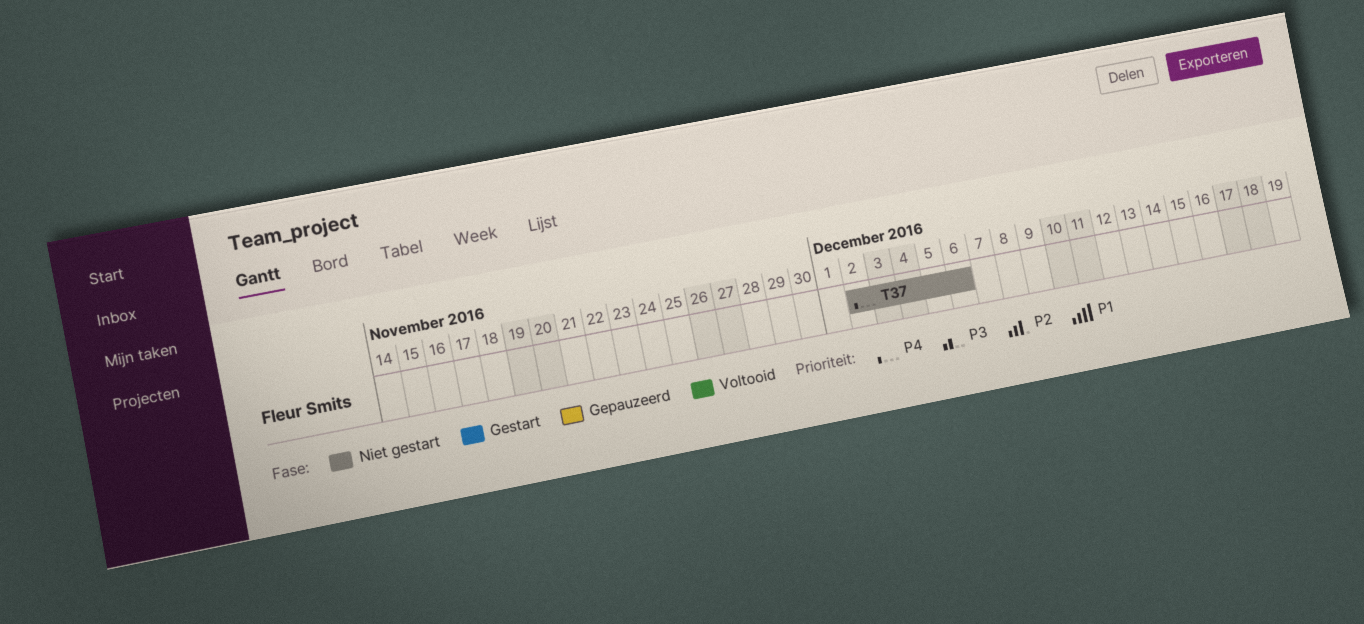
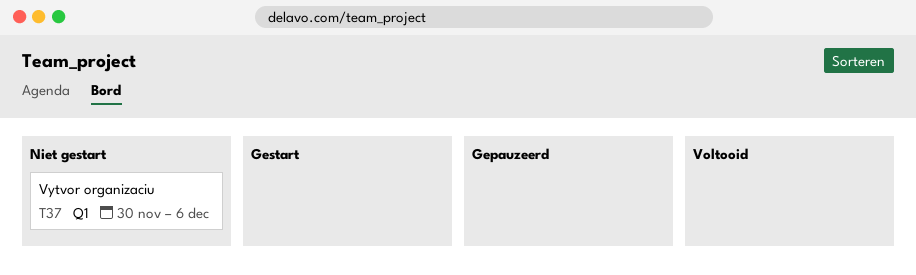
T37, start: Dec 2 -> Nov 30

